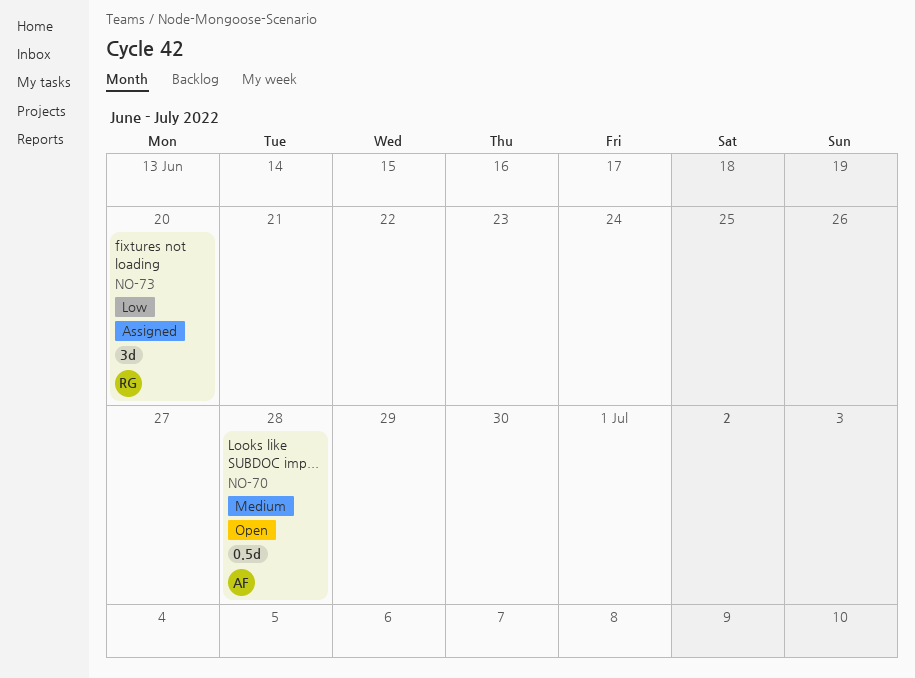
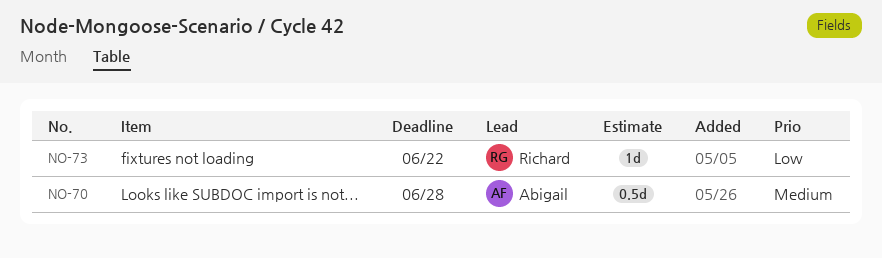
NO-73, estimate: 3d -> 1d
NO-73, due: Jun 20 -> Jun 22

